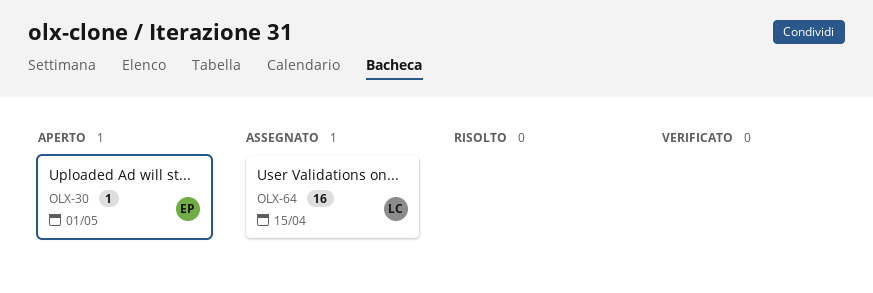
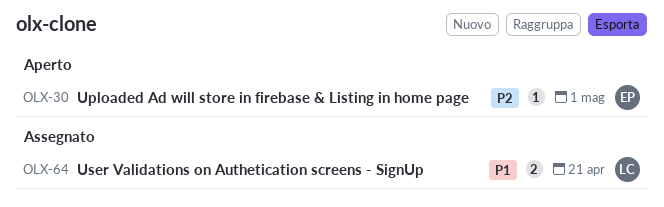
OLX-64, estimate: 16 -> 2
OLX-64, due: Apr 15 -> Apr 21

